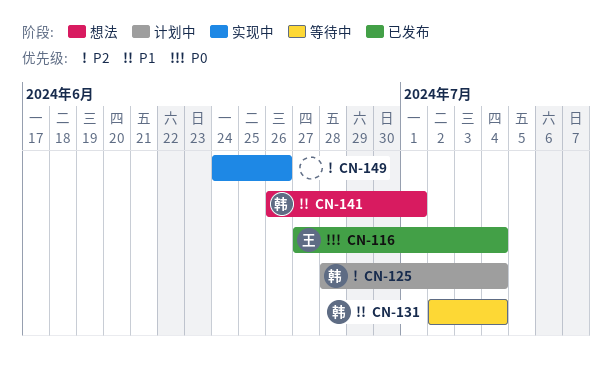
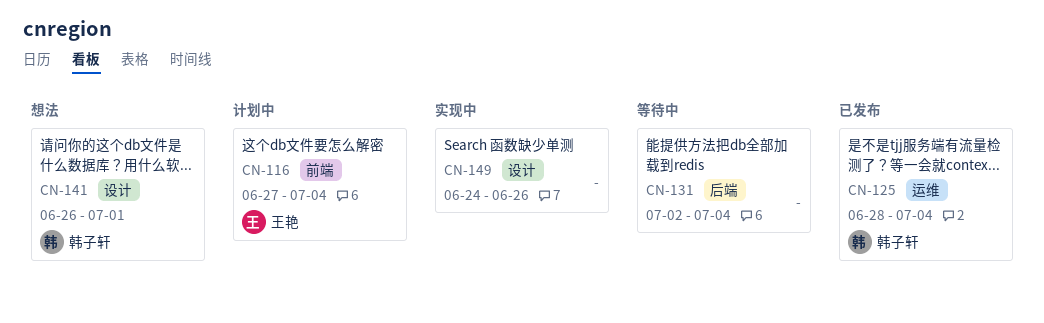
CN-116, status: 已发布 -> 计划中
CN-125, status: 计划中 -> 已发布
CN-131, owner: 韩子轩 -> none

